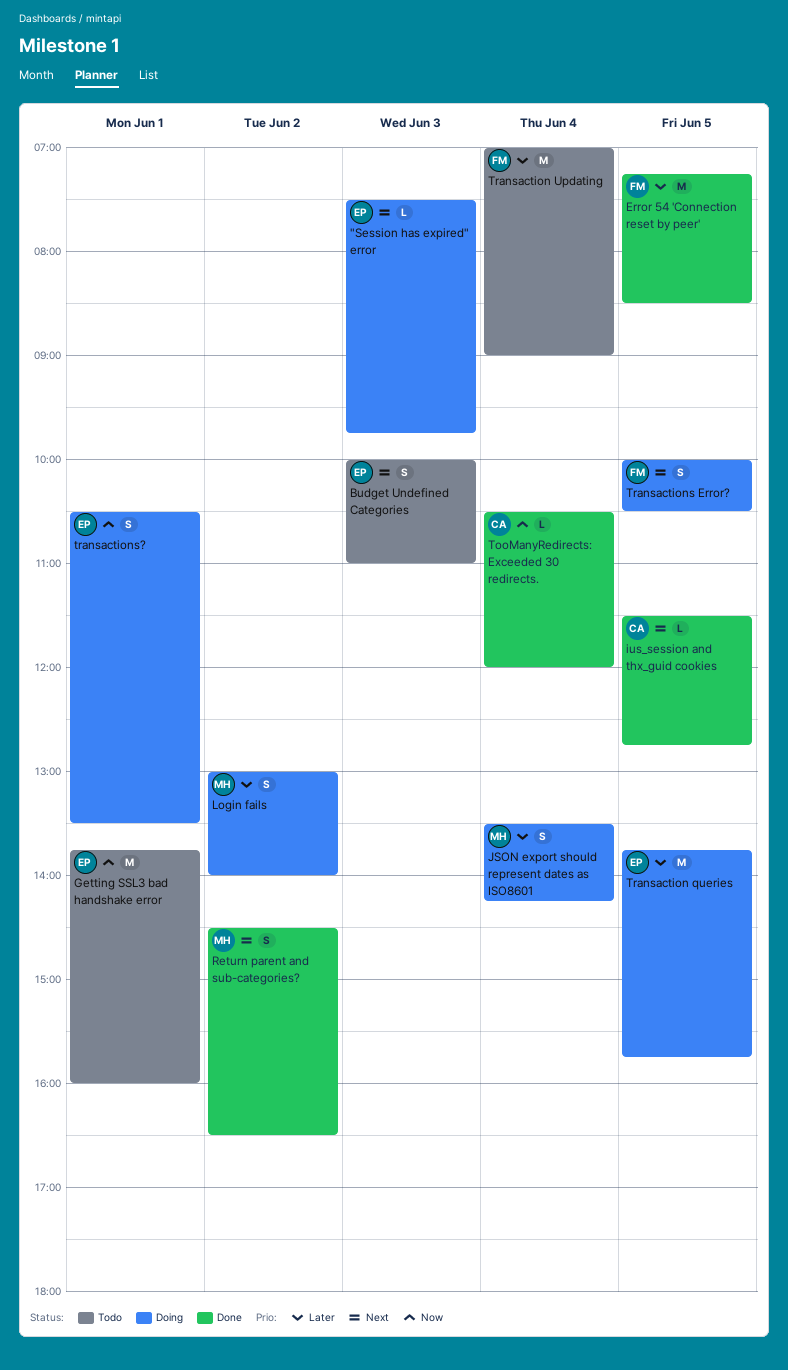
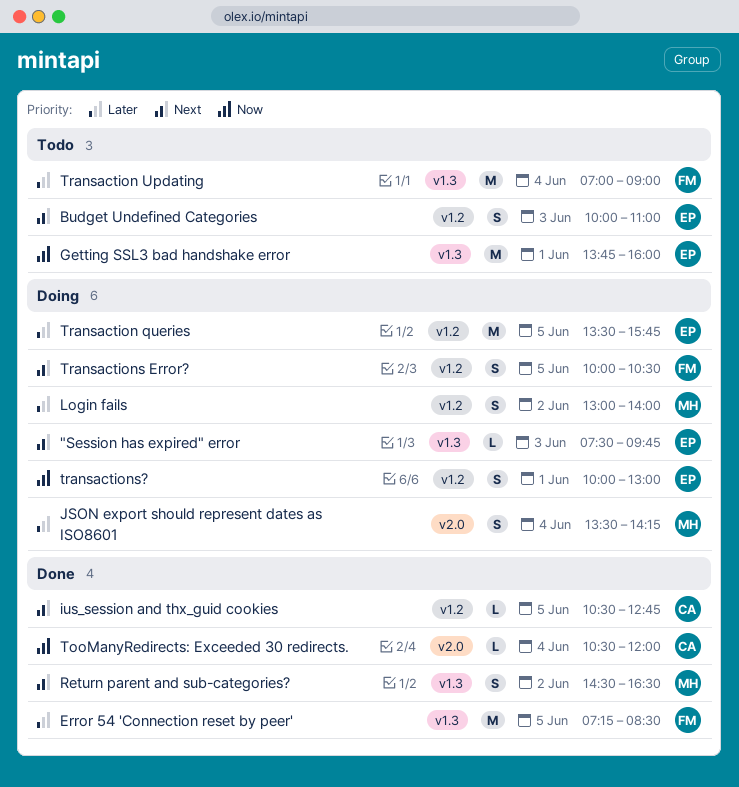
ius_session and thx_guid cookies, begins: 11:30 -> 10:30
Transaction queries, begins: 13:45 -> 13:30
transactions?, begins: 10:30 -> 10:00
transactions?, ends: 13:30 -> 13:00

